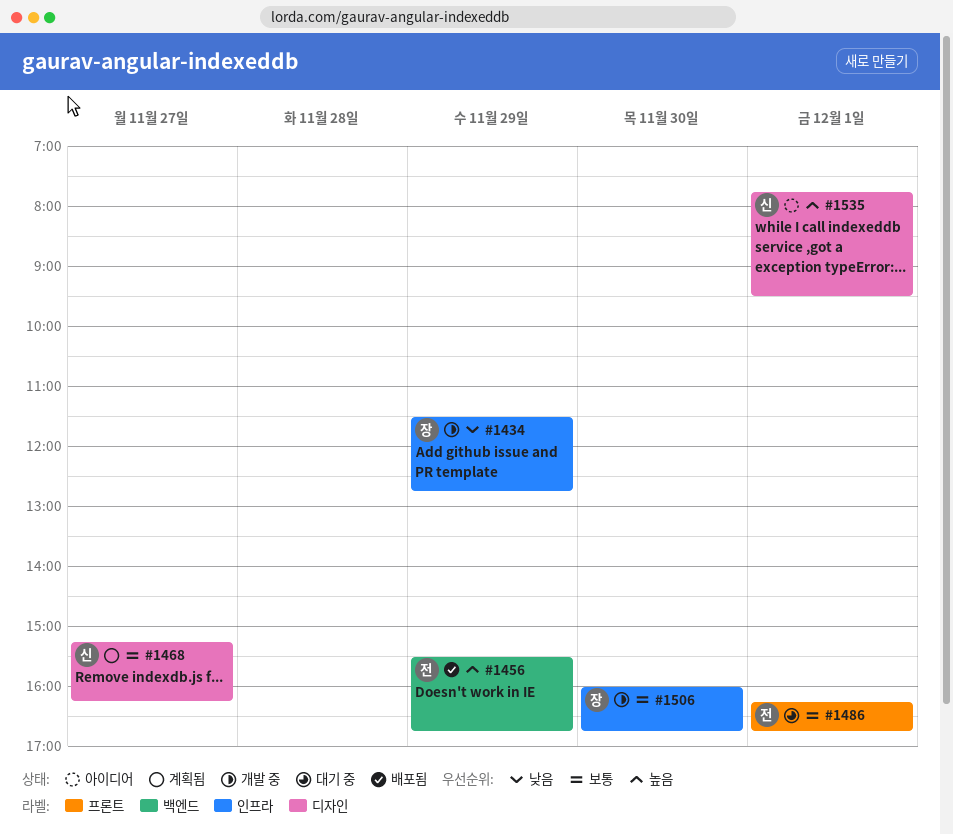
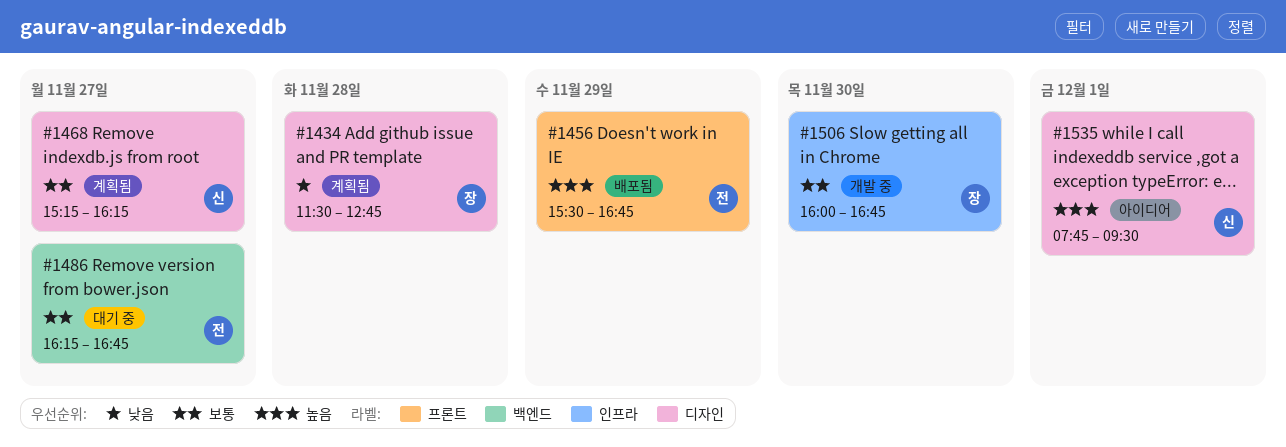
#1434, status: 개발 중 -> 계획됨
#1434, label: 인프라 -> 디자인
#1434, day: Nov 29 -> Nov 28
#1456, label: 백엔드 -> 프론트
#1486, label: 프론트 -> 백엔드
#1486, day: Dec 1 -> Nov 27

